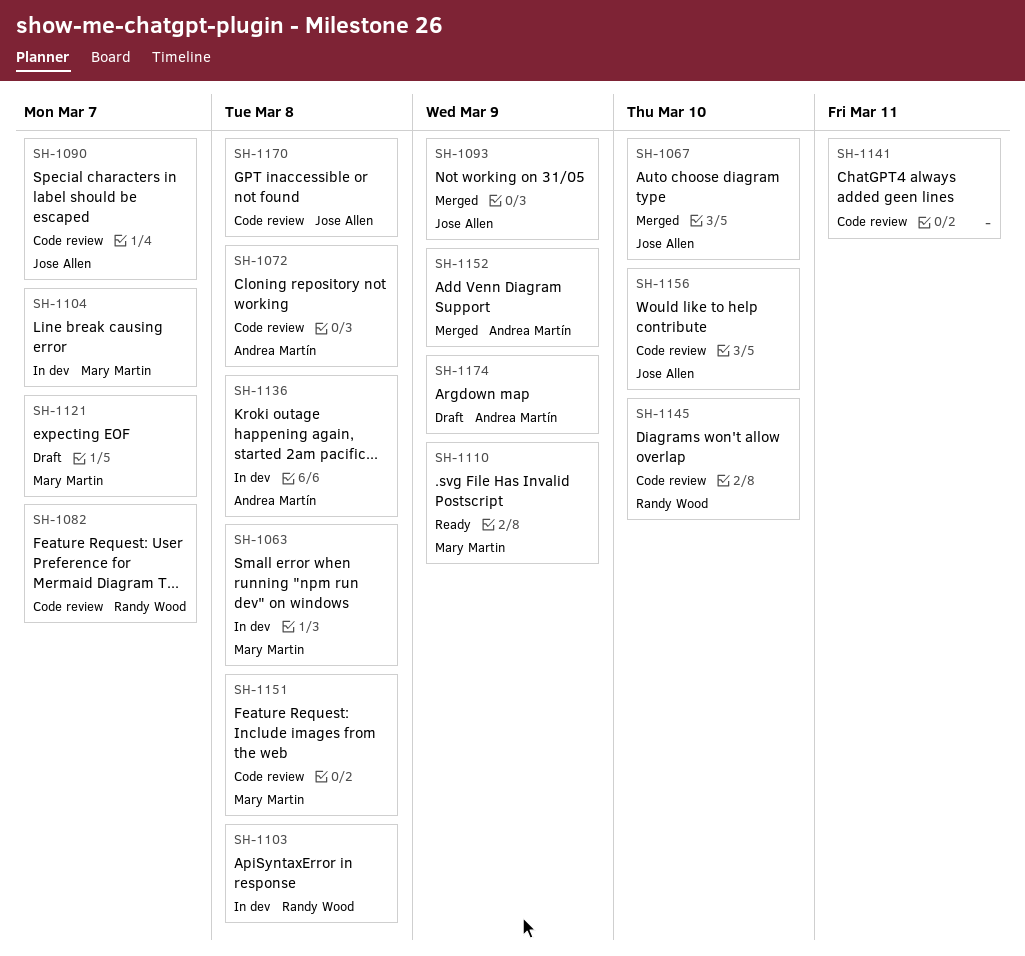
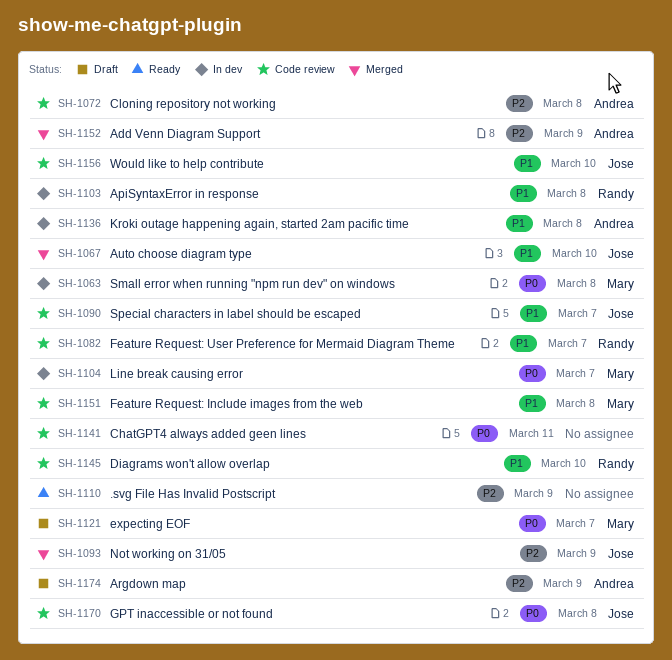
SH-1110, owner: Mary Martin -> none

